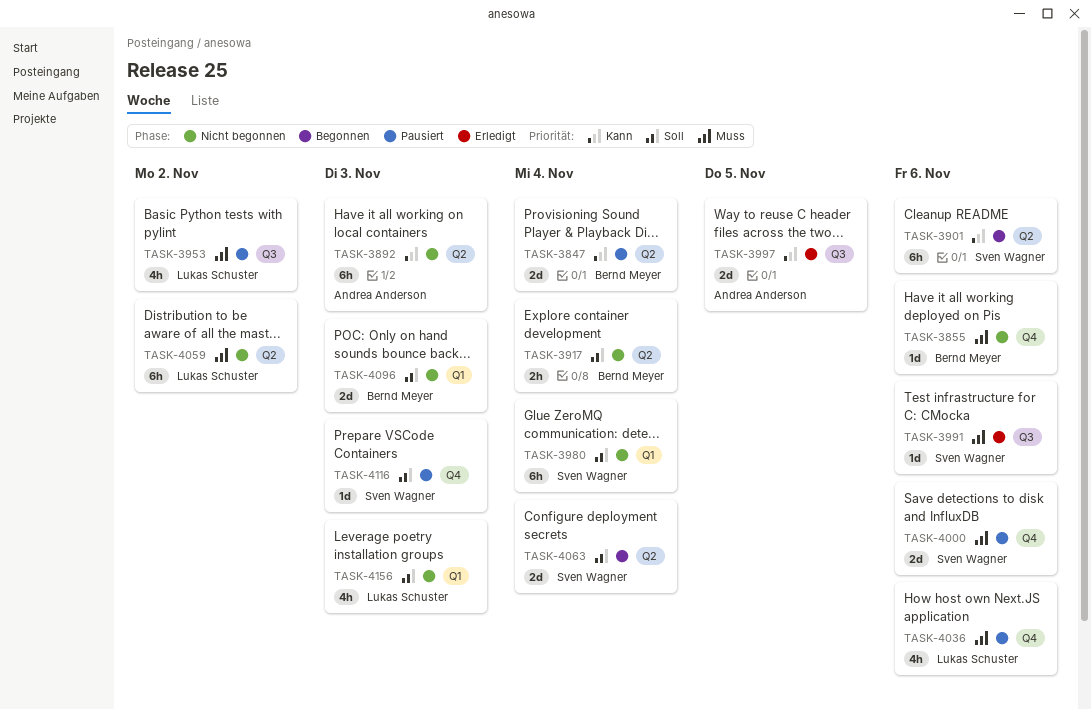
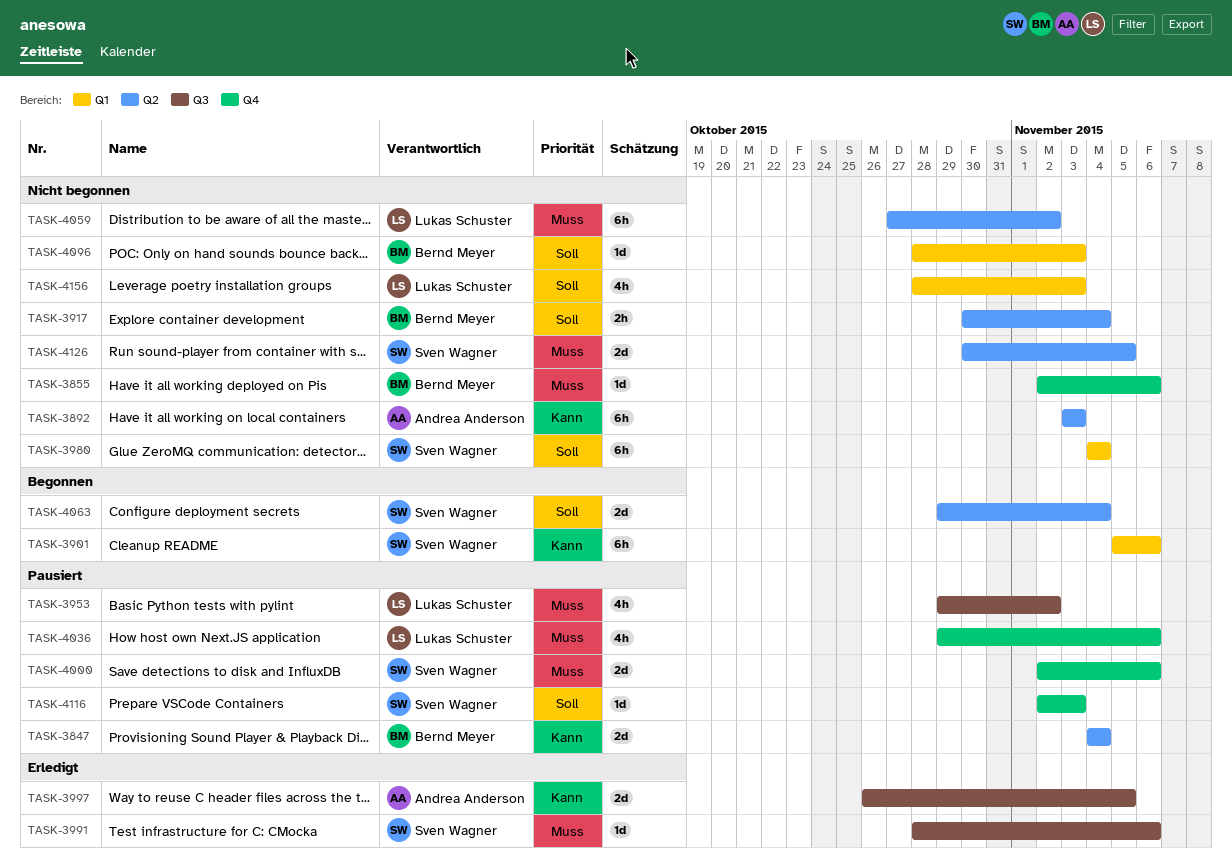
TASK-3901, label: Q2 -> Q1
TASK-4096, estimate: 2d -> 1d
TASK-4126: none -> present

